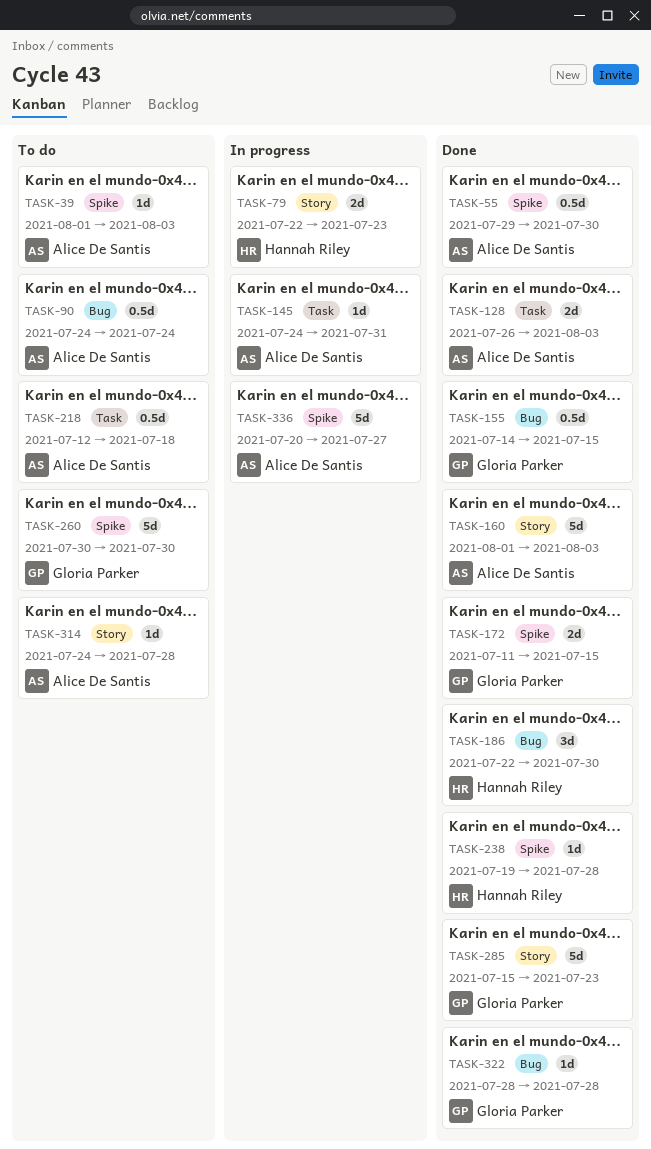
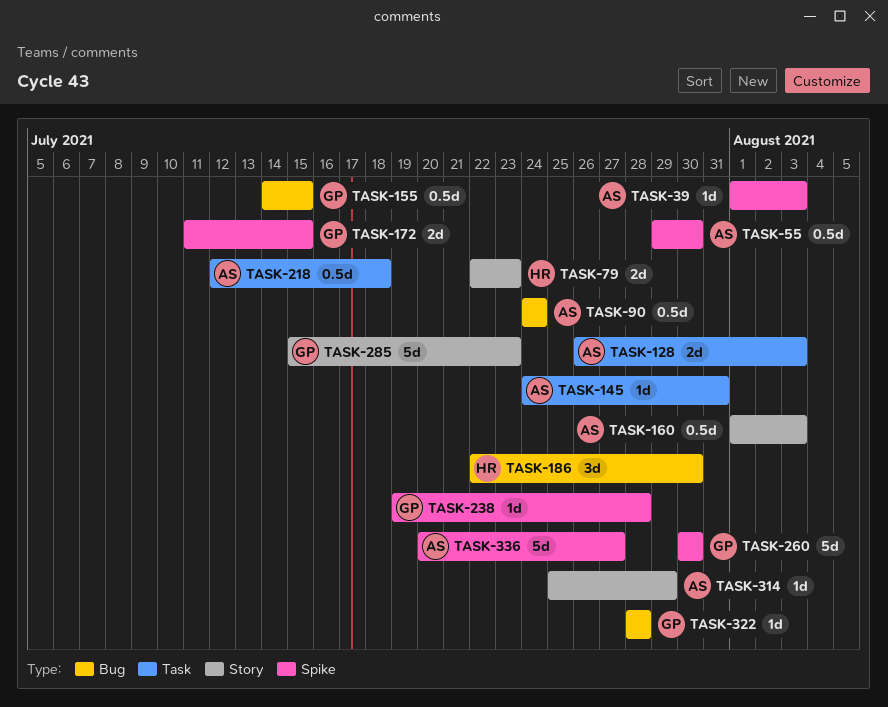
TASK-160, estimate: 5d -> 0.5d
TASK-238, owner: Hannah Riley -> Gloria Parker
TASK-314, start: Jul 24 -> Jul 25
TASK-314, due: Jul 28 -> Jul 29

